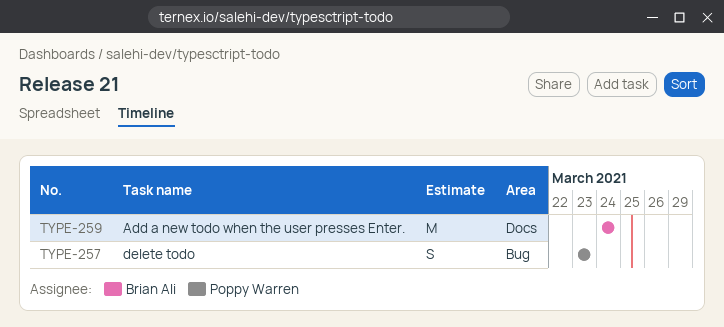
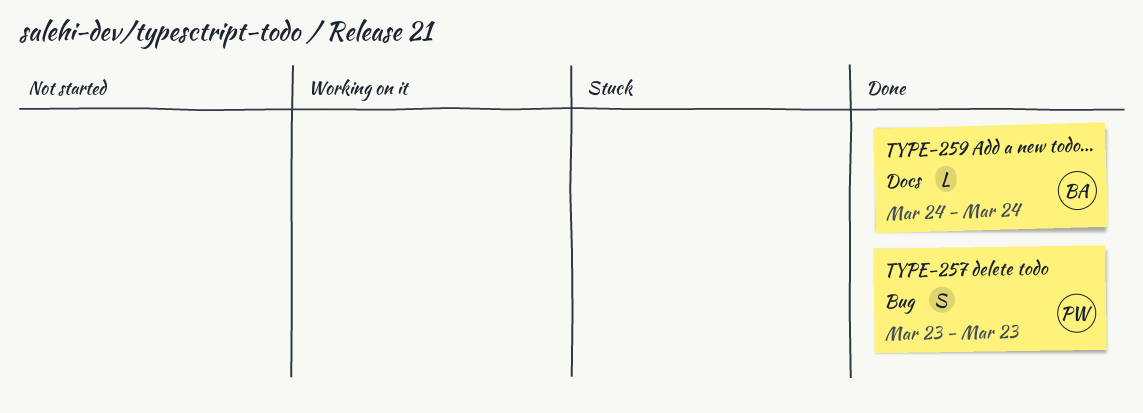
TYPE-259, estimate: M -> L

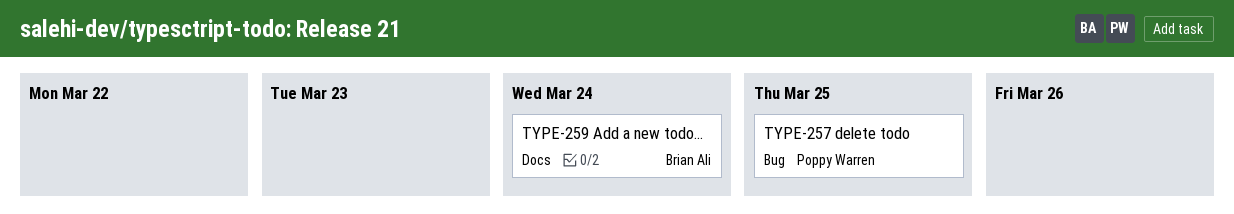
TYPE-257, due: Mar 23 -> Mar 25

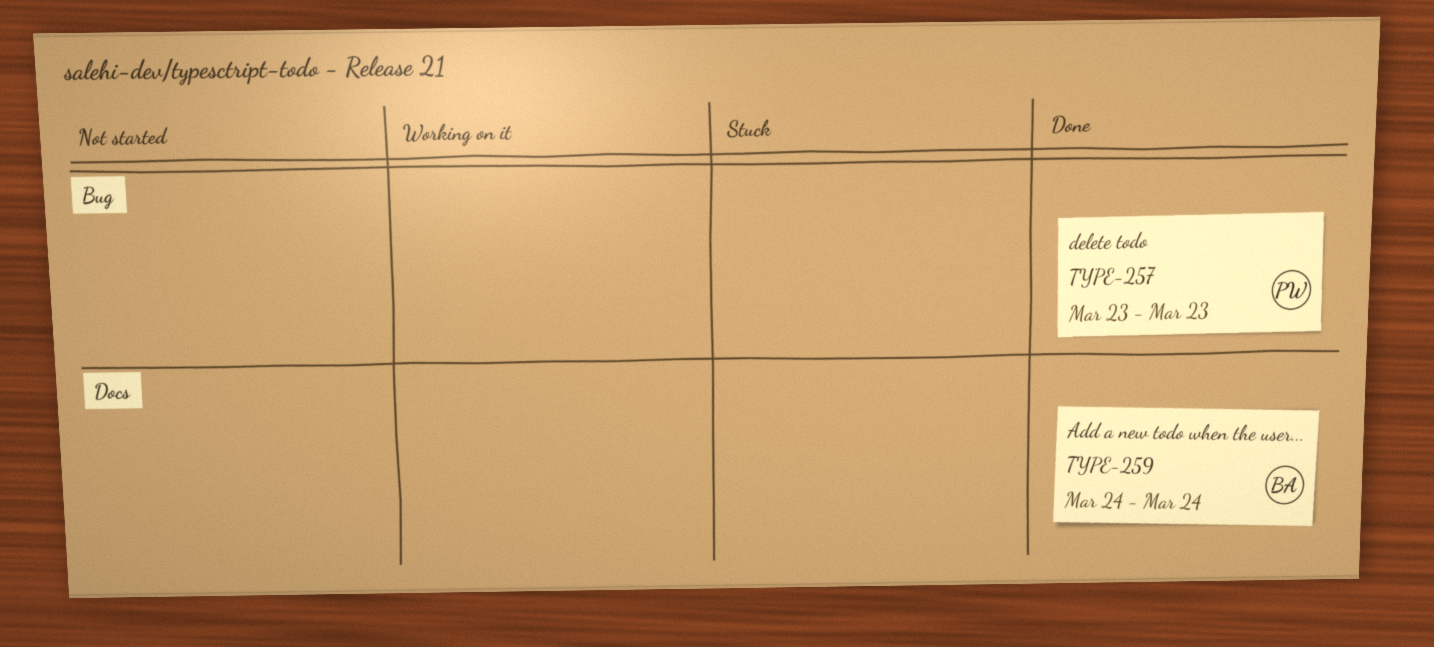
TYPE-257, due: Mar 25 -> Mar 23

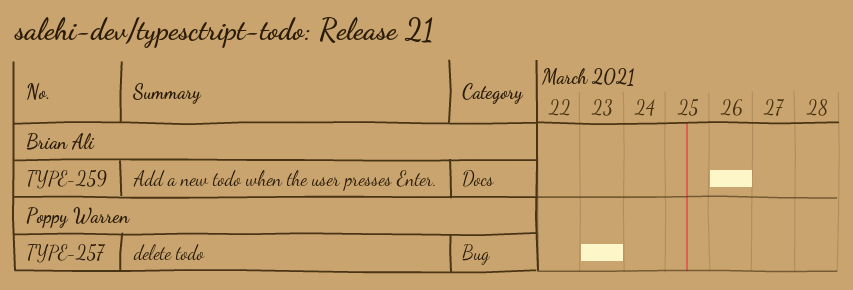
TYPE-259, start: Mar 24 -> Mar 26
TYPE-259, due: Mar 24 -> Mar 26

